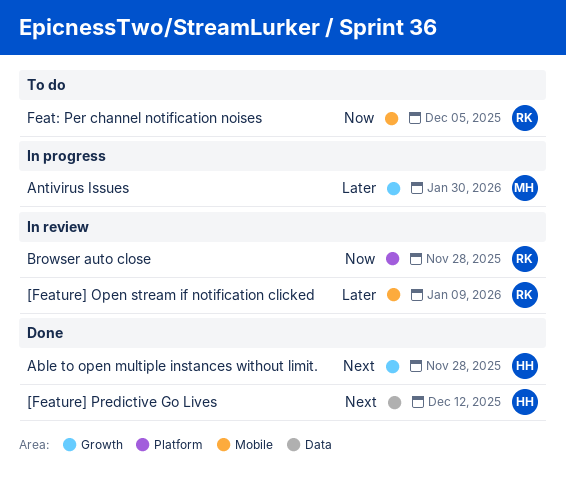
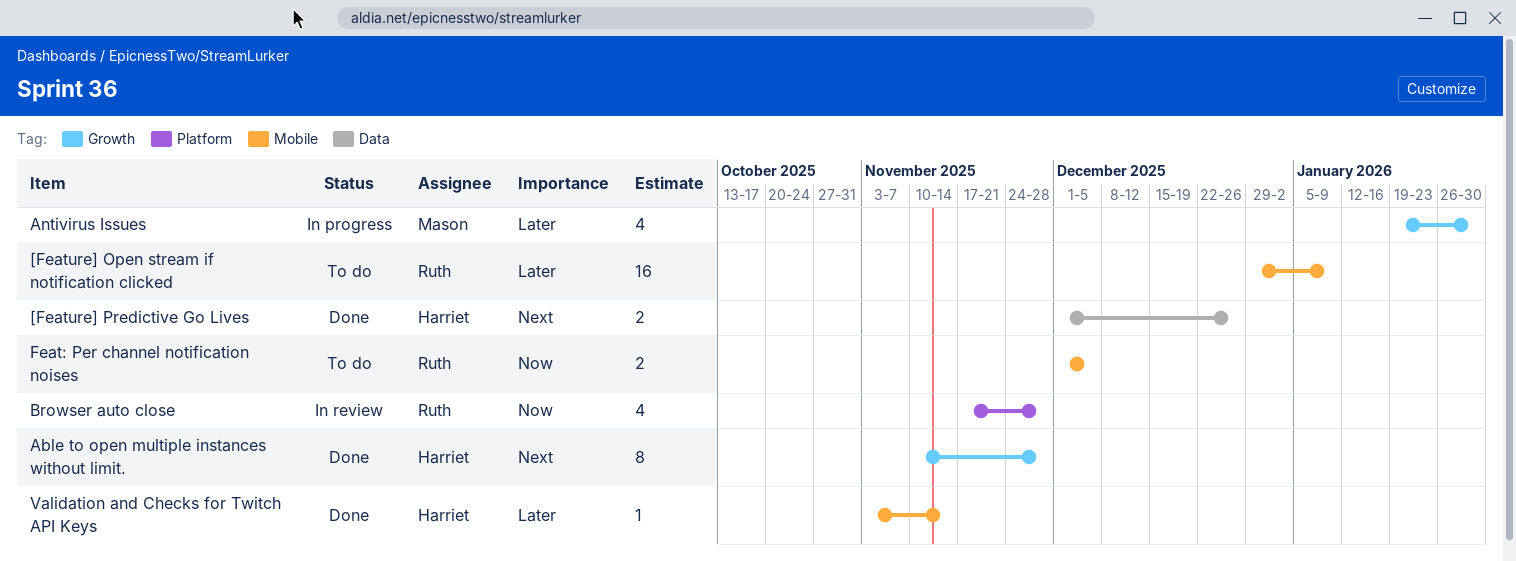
[Feature] Open stream if notification clicked, status: In review -> To do
[Feature] Predictive Go Lives, due: Dec 12 -> Dec 26
Validation and Checks for Twitch API Keys: none -> present

